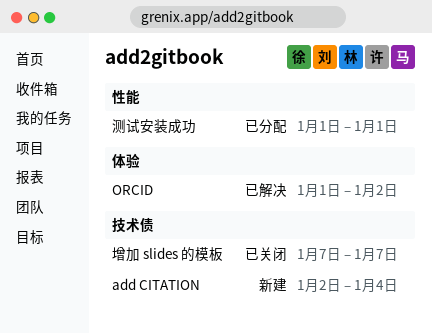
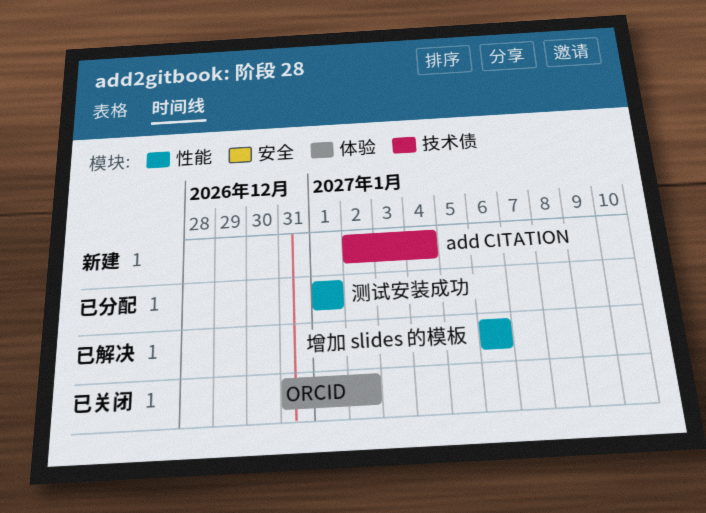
ORCID, status: 已解决 -> 已关闭
ORCID, start: Jan 1 -> Dec 31
增加 slides 的模板, status: 已关闭 -> 已解决
增加 slides 的模板, label: 技术债 -> 性能
增加 slides 的模板, start: Jan 7 -> Jan 6
增加 slides 的模板, due: Jan 7 -> Jan 6

